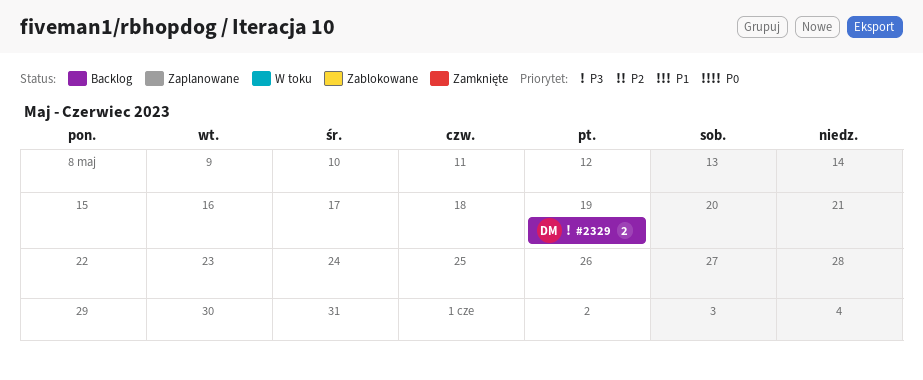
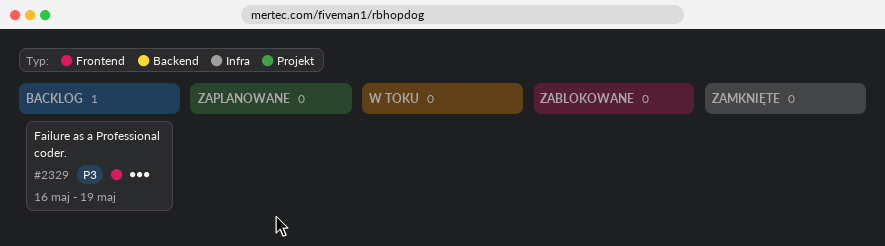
#2329, estimate: 2 -> 3
#2329, start: May 19 -> May 16

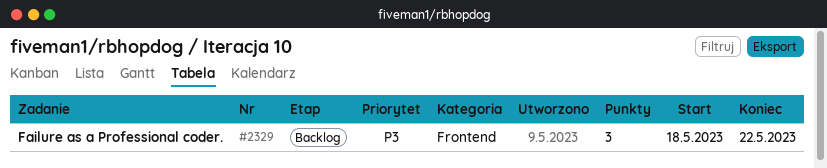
#2329, start: May 16 -> May 18
#2329, due: May 19 -> May 22

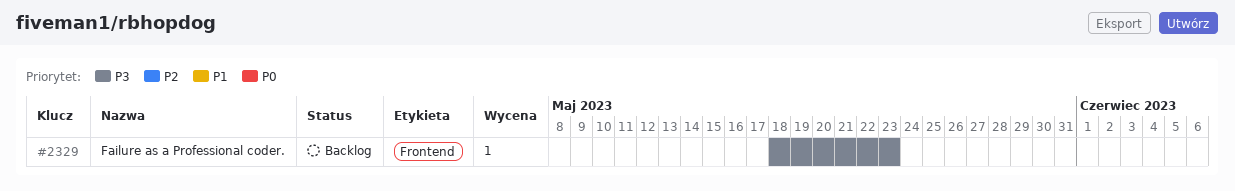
#2329, estimate: 3 -> 1
#2329, due: May 22 -> May 23

